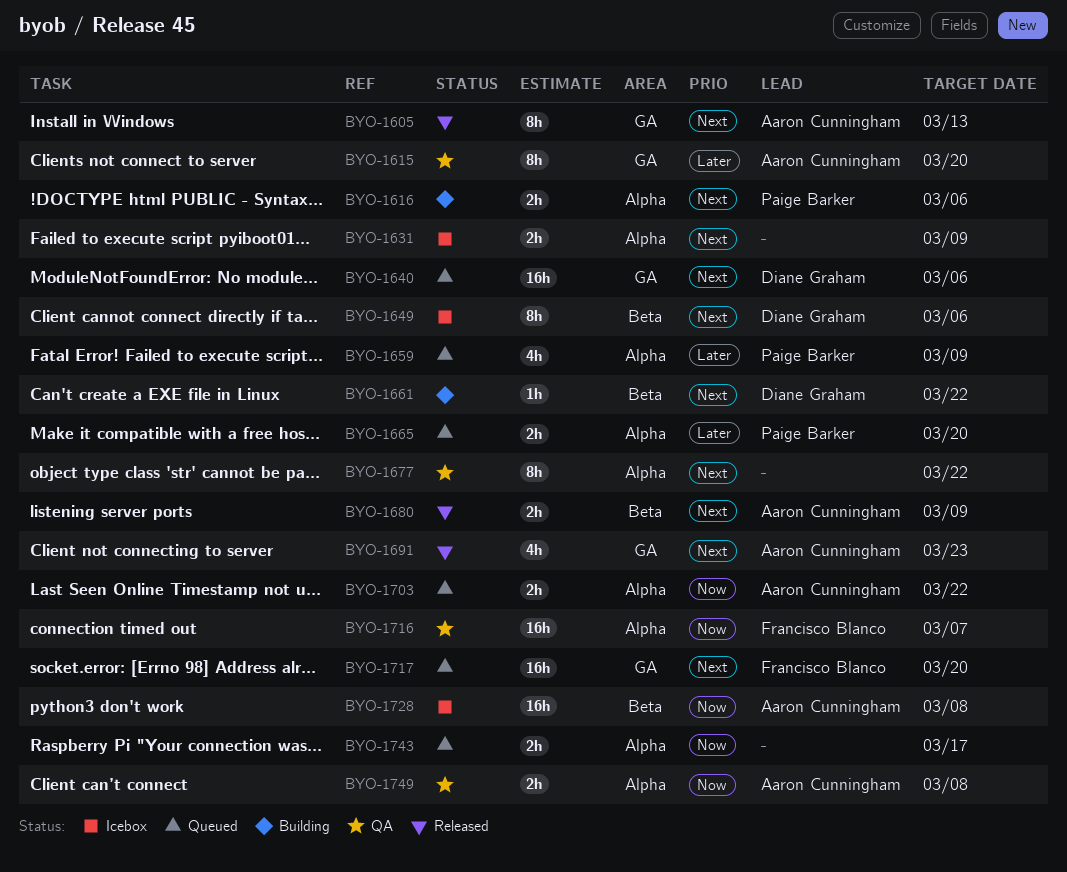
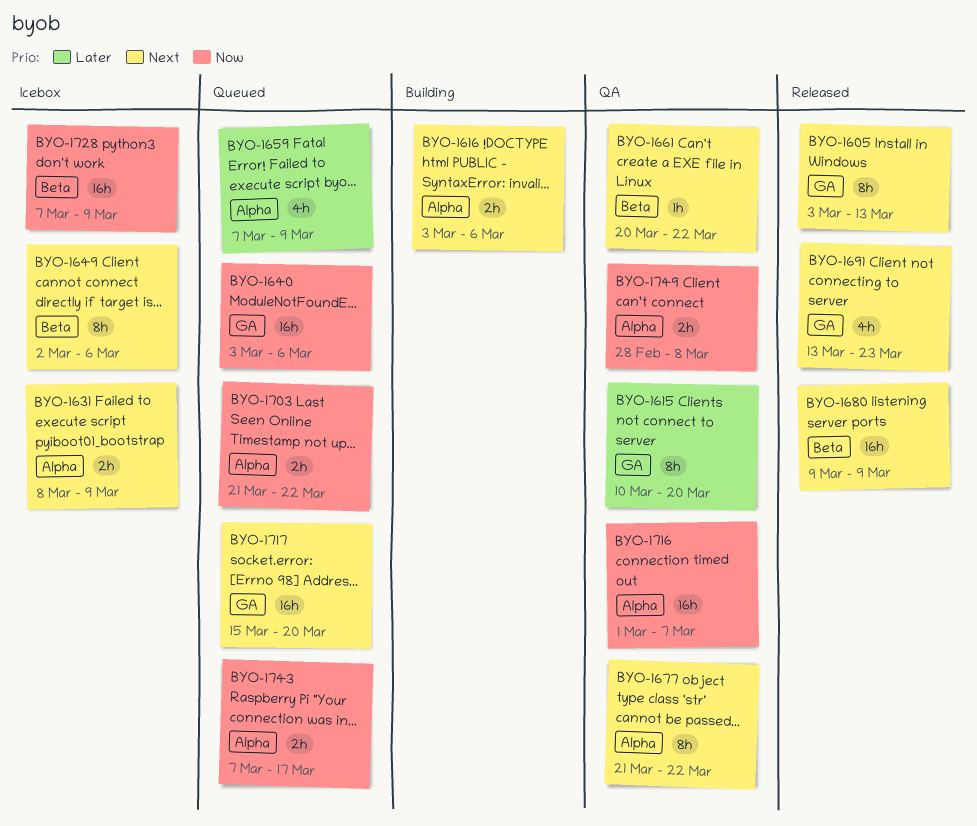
BYO-1640, priority: Next -> Now
BYO-1661, status: Building -> QA
BYO-1665: present -> none
BYO-1680, estimate: 2h -> 16h
BYO-1728, due: Mar 8 -> Mar 9

